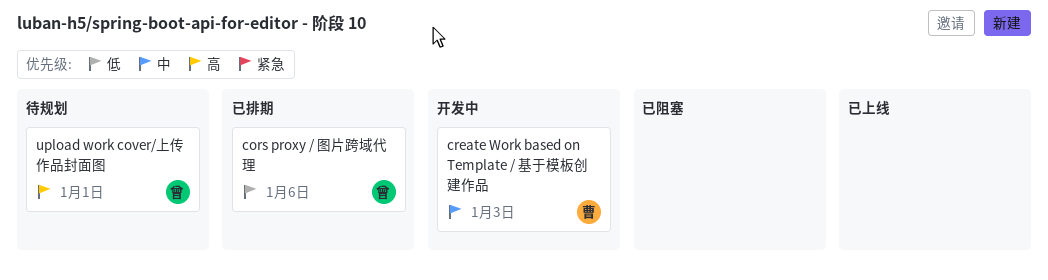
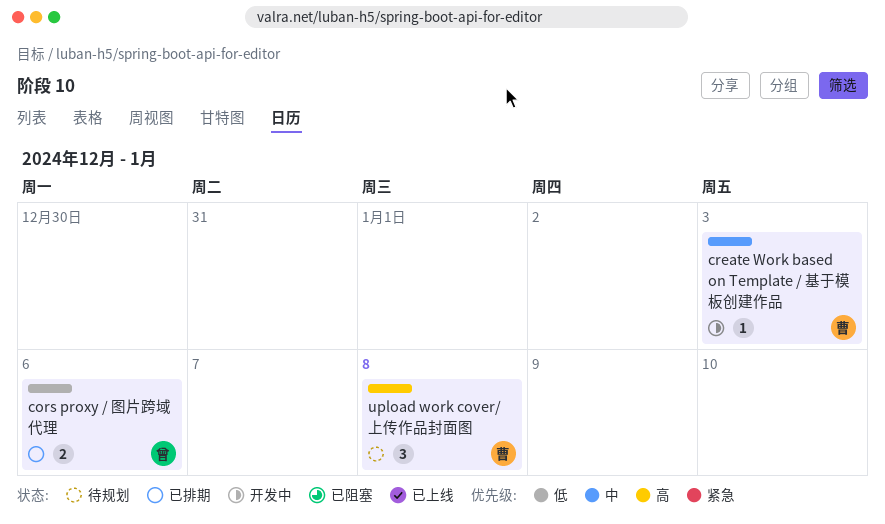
upload work cover/上传作品封面图, owner: 曾 -> 曹
upload work cover/上传作品封面图, due: Jan 1 -> Jan 8

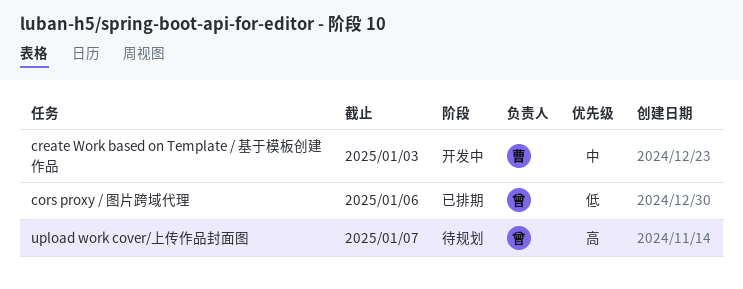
upload work cover/上传作品封面图, owner: 曹 -> 曾
upload work cover/上传作品封面图, due: Jan 8 -> Jan 7

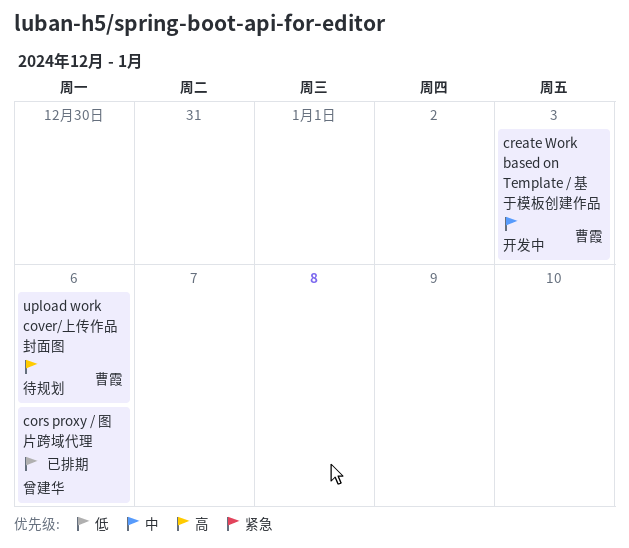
upload work cover/上传作品封面图, owner: 曾建华 -> 曹霞
upload work cover/上传作品封面图, due: Jan 7 -> Jan 6

